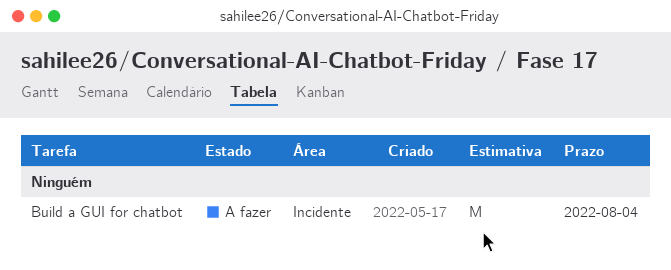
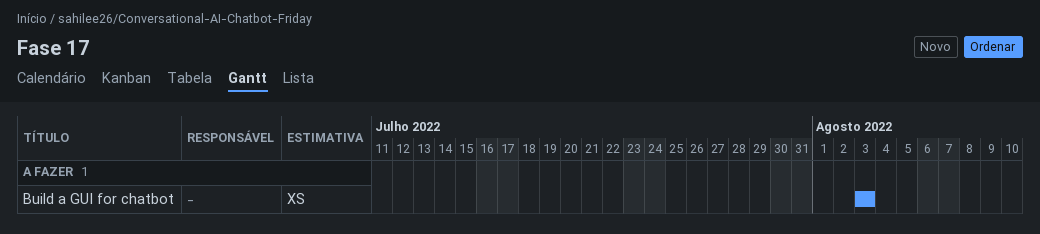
Build a GUI for chatbot, estimate: M -> XS
Build a GUI for chatbot, due: Aug 4 -> Aug 3

